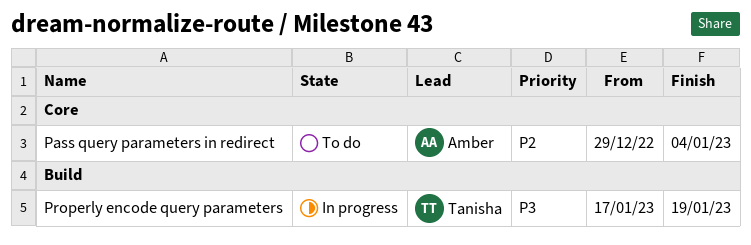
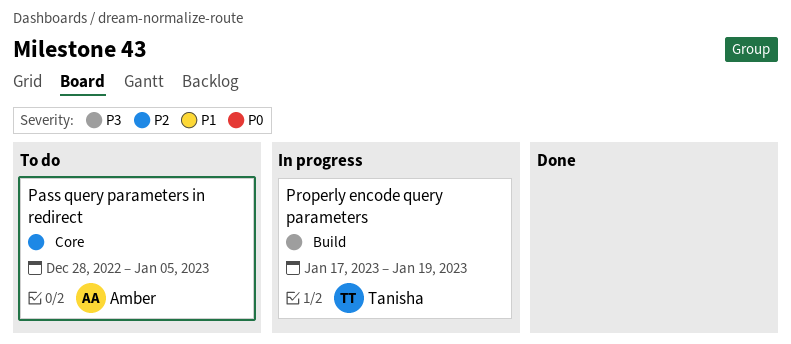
Pass query parameters in redirect, start: Dec 29 -> Dec 28
Pass query parameters in redirect, due: Jan 4 -> Jan 5

